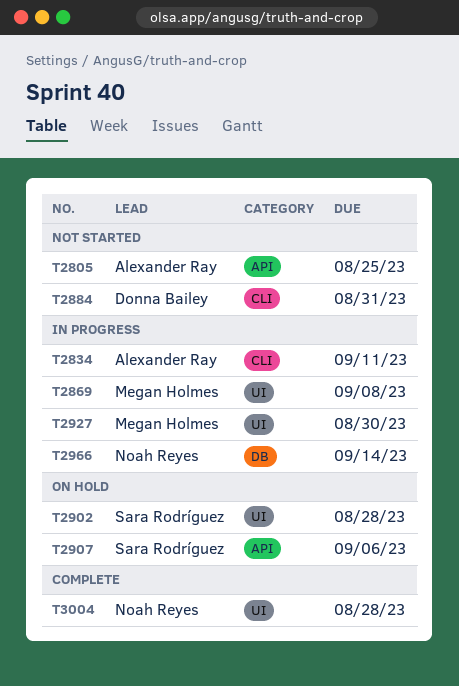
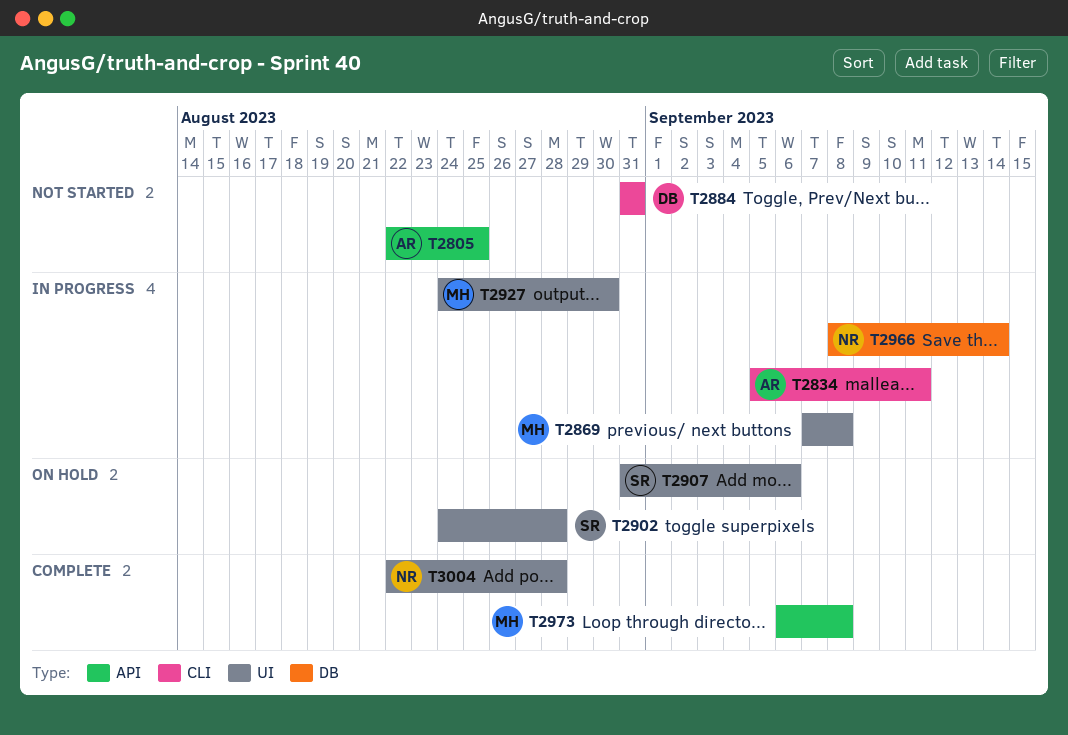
T2907, label: API -> UI
T2973: none -> present

